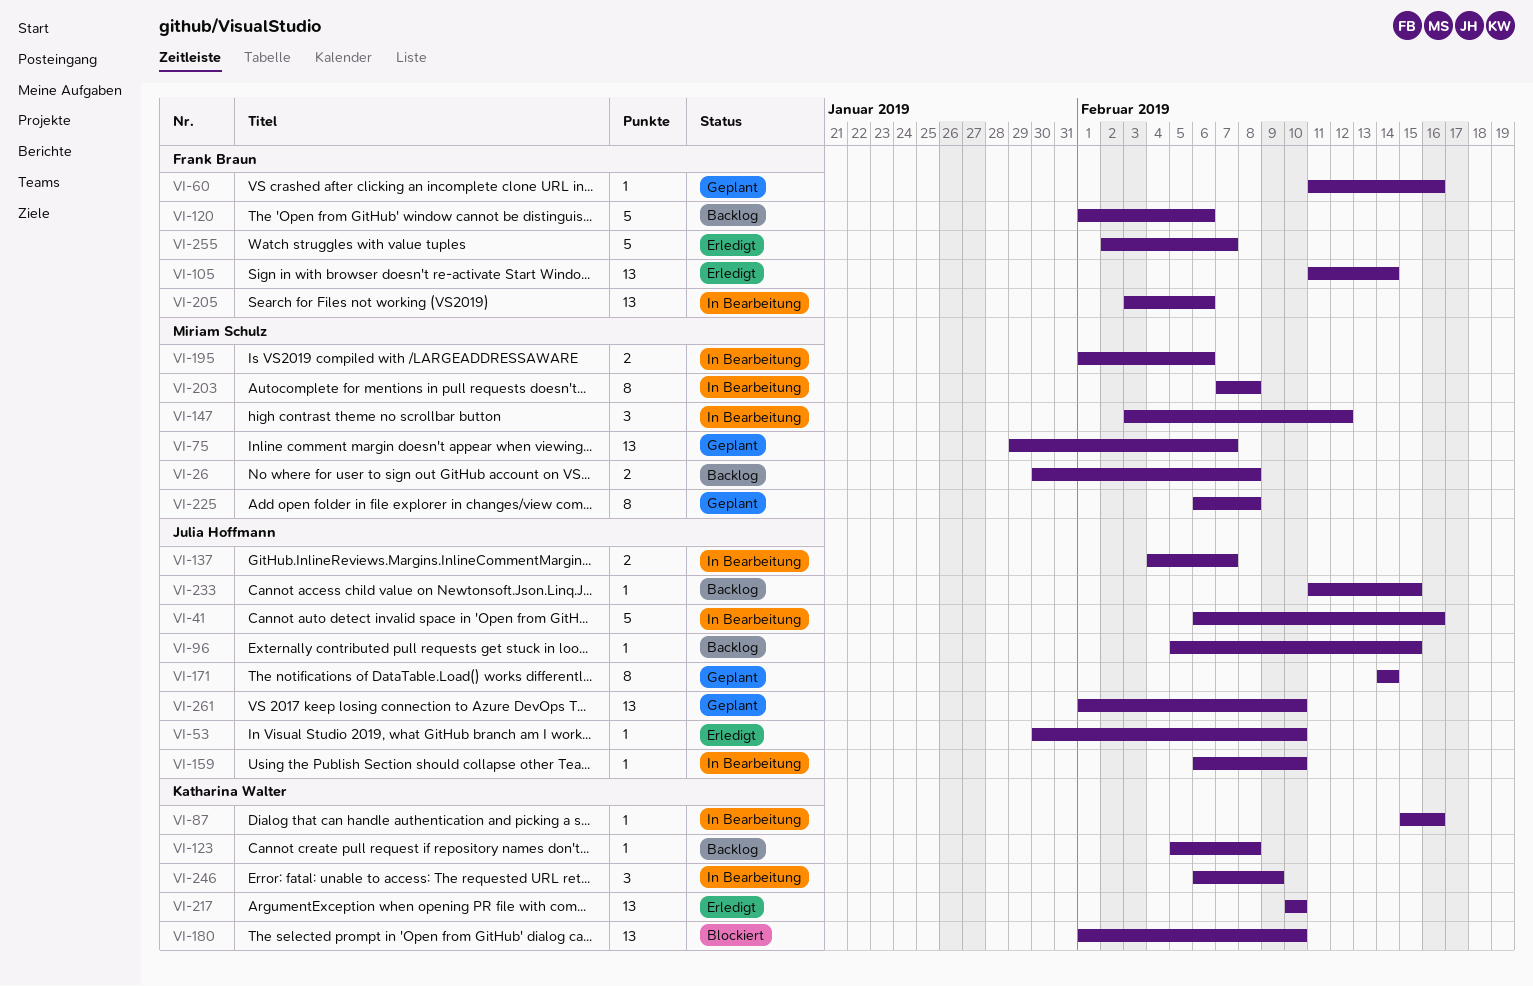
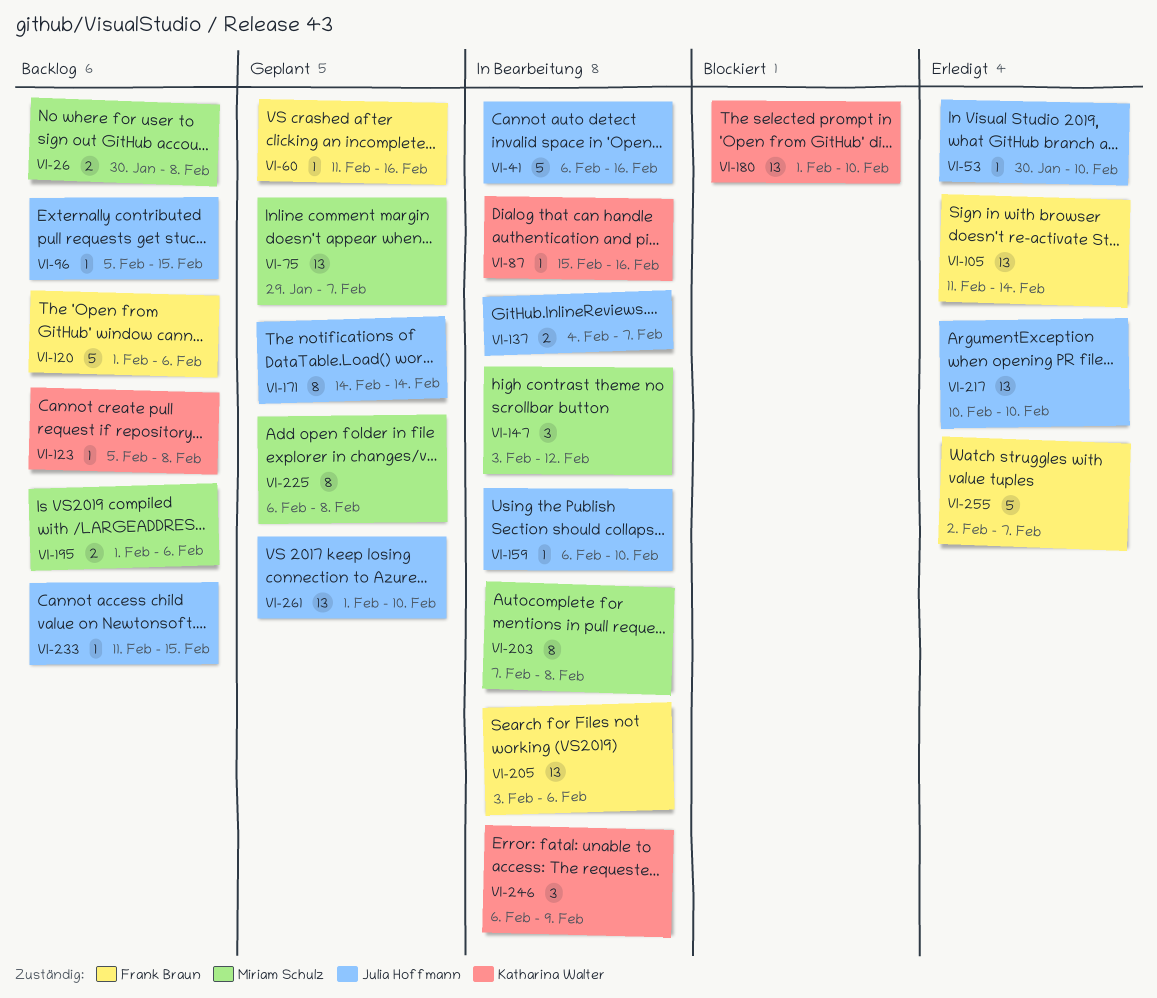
VI-195, status: In Bearbeitung -> Backlog
VI-217, owner: Katharina Walter -> Julia Hoffmann

